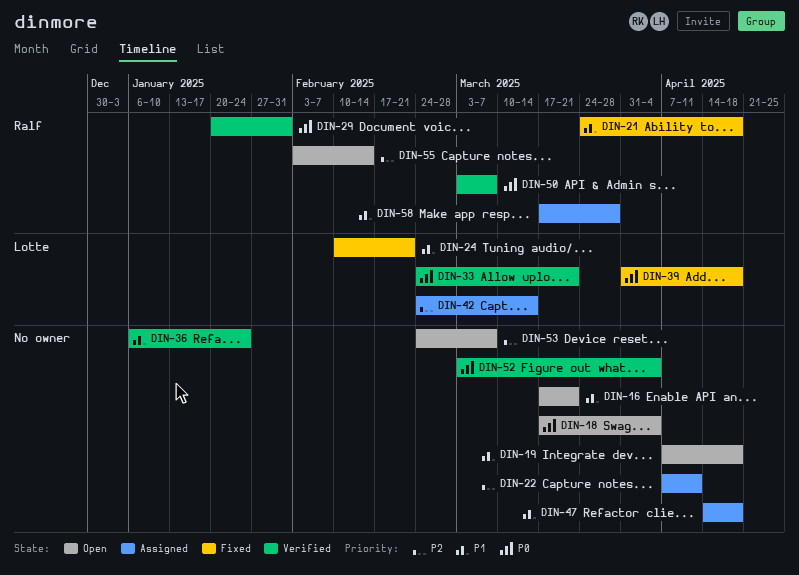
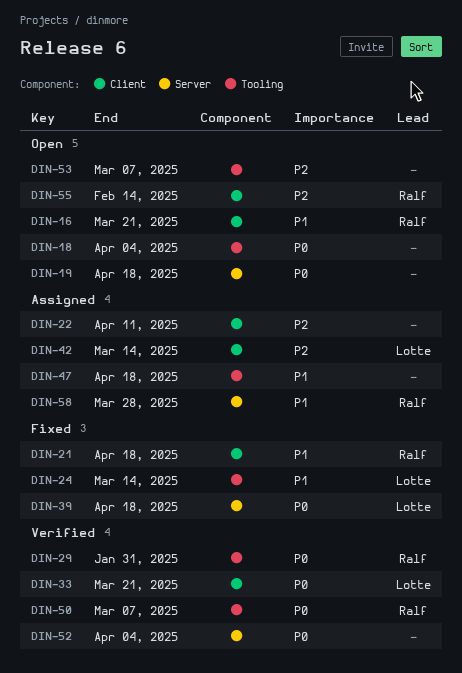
DIN-16, owner: none -> Ralf
DIN-19, priority: P1 -> P0
DIN-24, due: Feb 21 -> Mar 14
DIN-36: present -> none

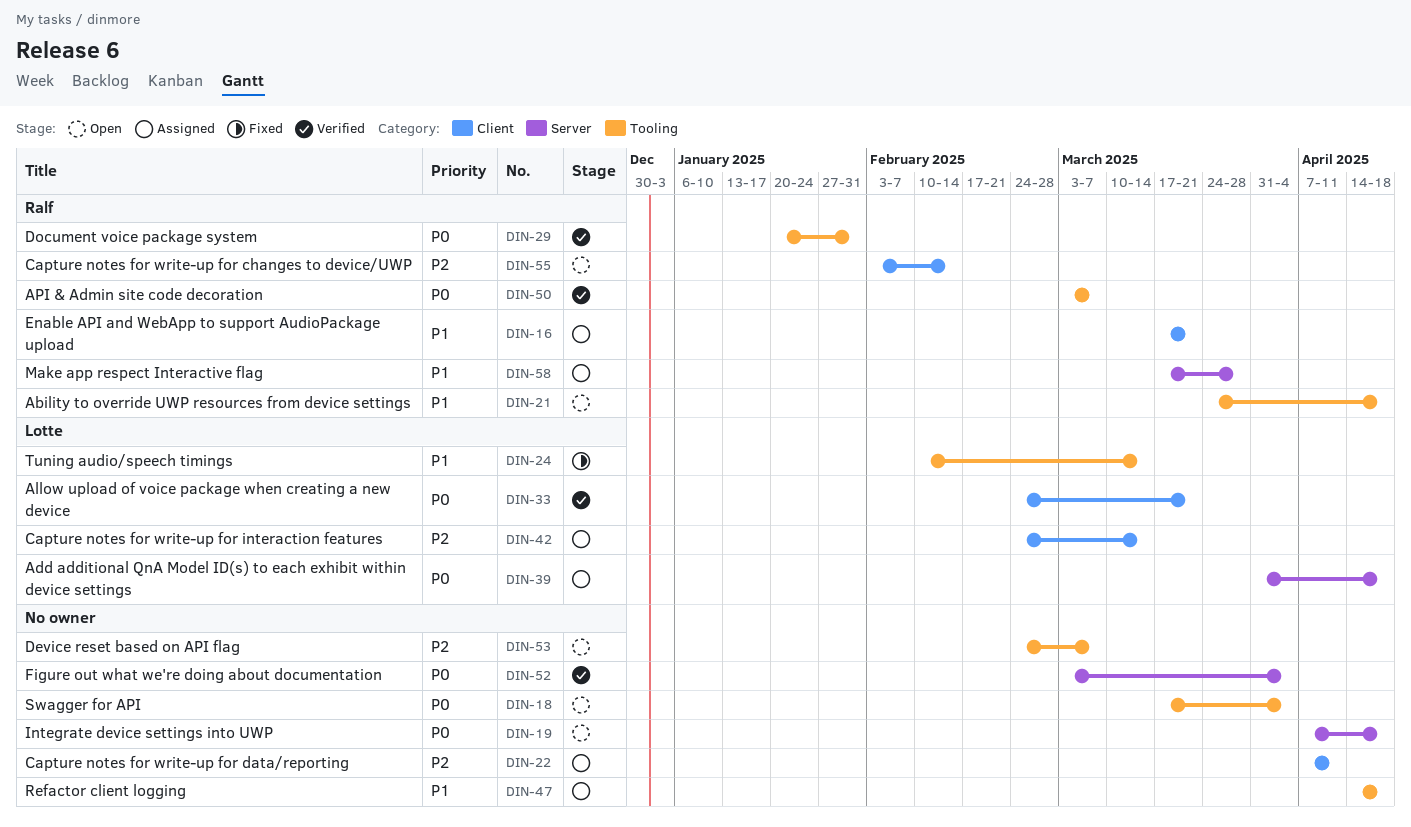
DIN-16, status: Open -> Assigned
DIN-21, status: Fixed -> Open
DIN-21, label: Client -> Tooling
DIN-39, status: Fixed -> Assigned

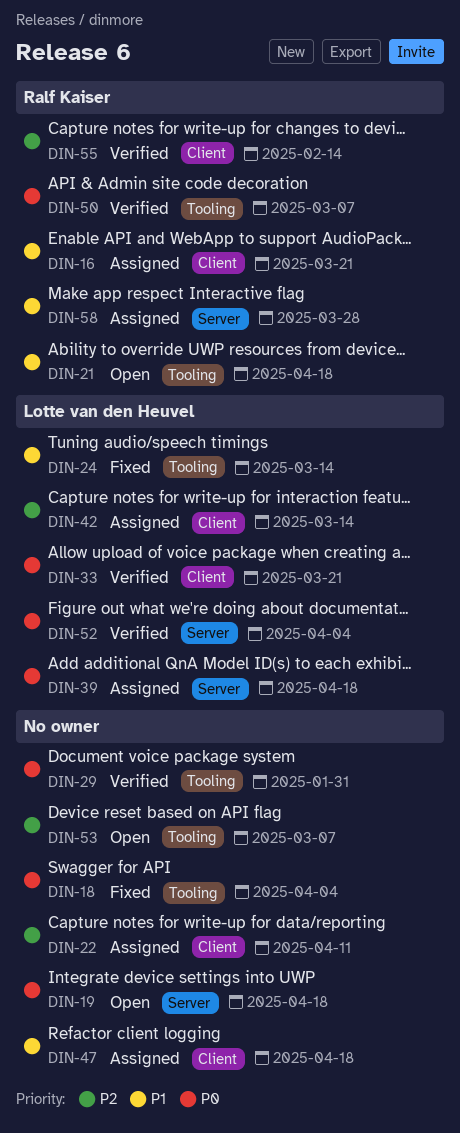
DIN-18, status: Open -> Fixed
DIN-29, owner: Ralf Kaiser -> none
DIN-47, label: Tooling -> Client
DIN-52, owner: none -> Lotte van den Heuvel
DIN-55, status: Open -> Verified

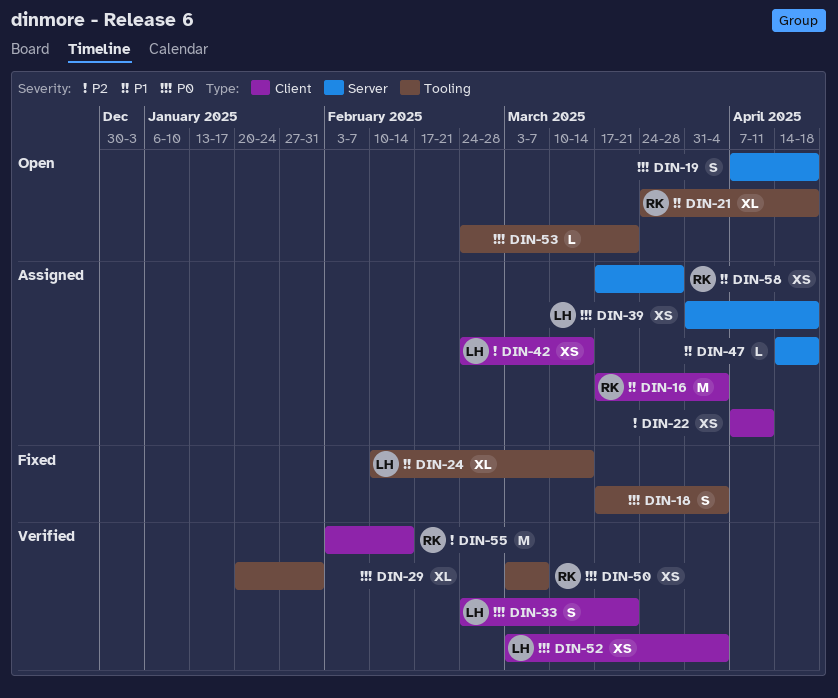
DIN-16, due: Mar 21 -> Apr 4
DIN-47, label: Client -> Server
DIN-52, label: Server -> Client
DIN-53, priority: P2 -> P0
DIN-53, due: Mar 7 -> Mar 21

